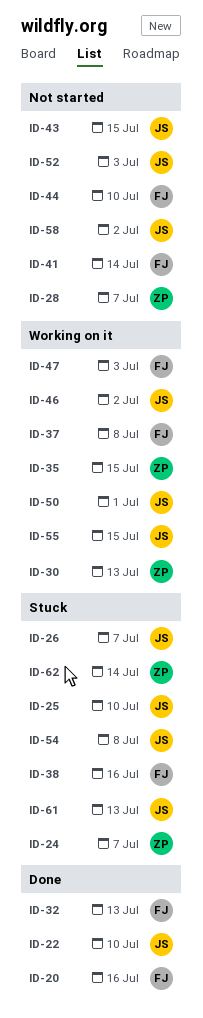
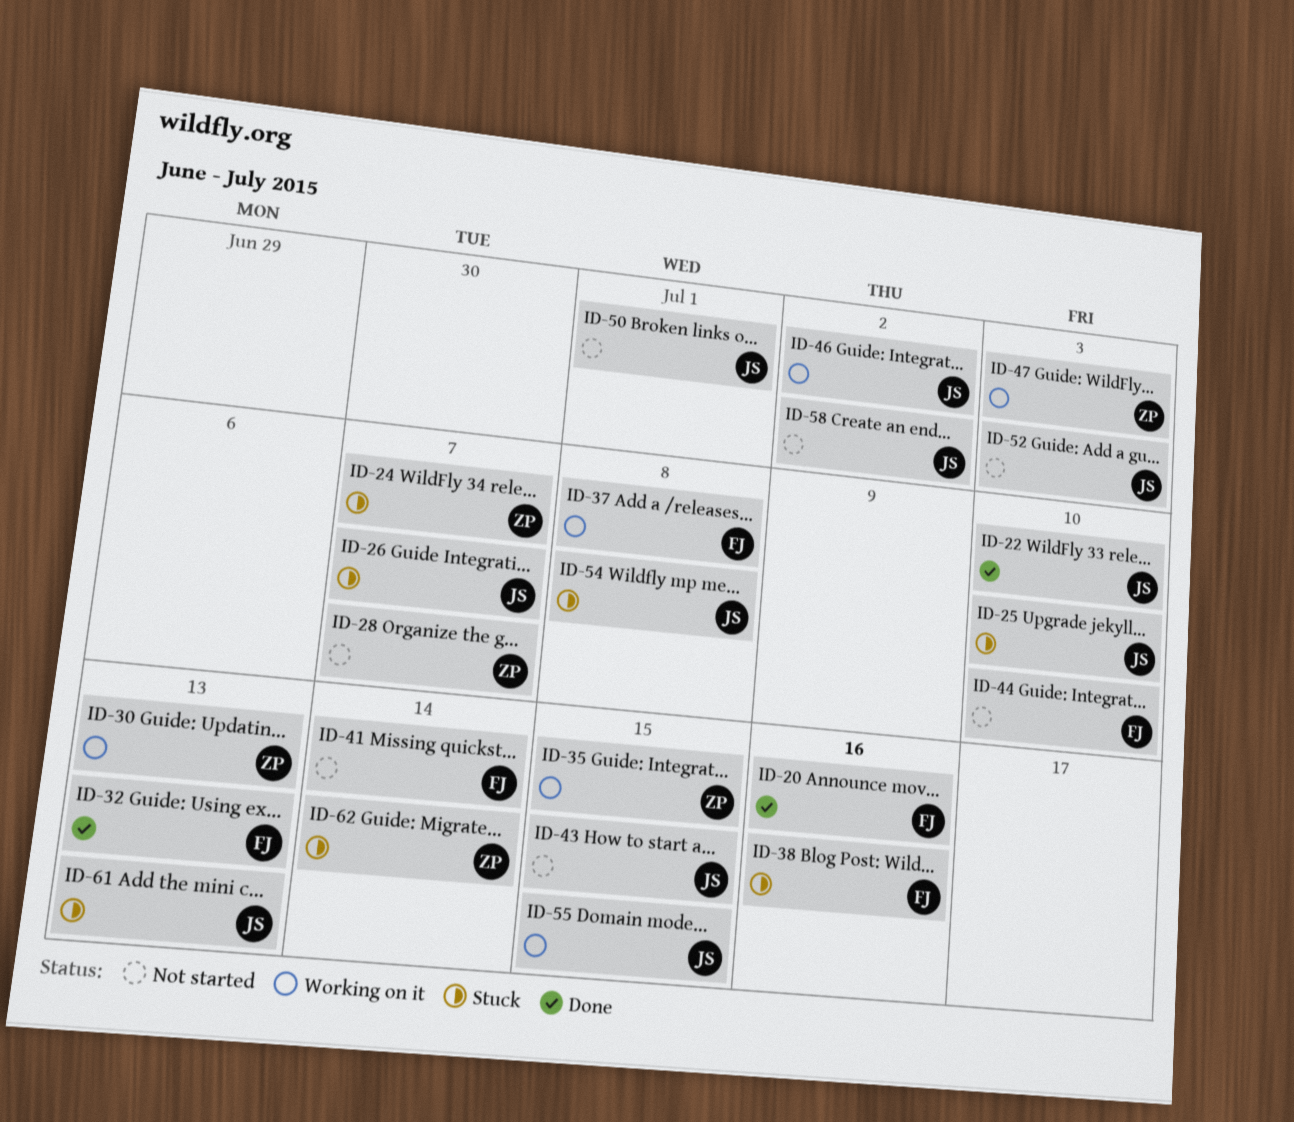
ID-47, owner: FJ -> ZP
ID-50, status: Working on it -> Not started

